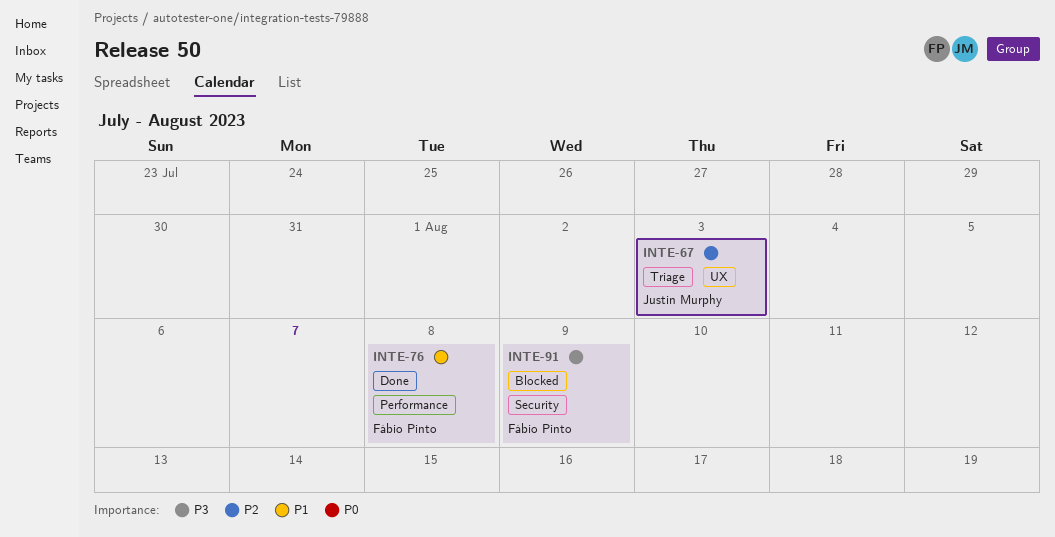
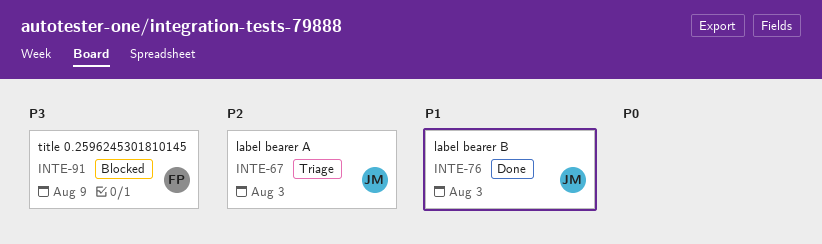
INTE-76, owner: Fábio Pinto -> Justin Murphy
INTE-76, due: Aug 8 -> Aug 3

